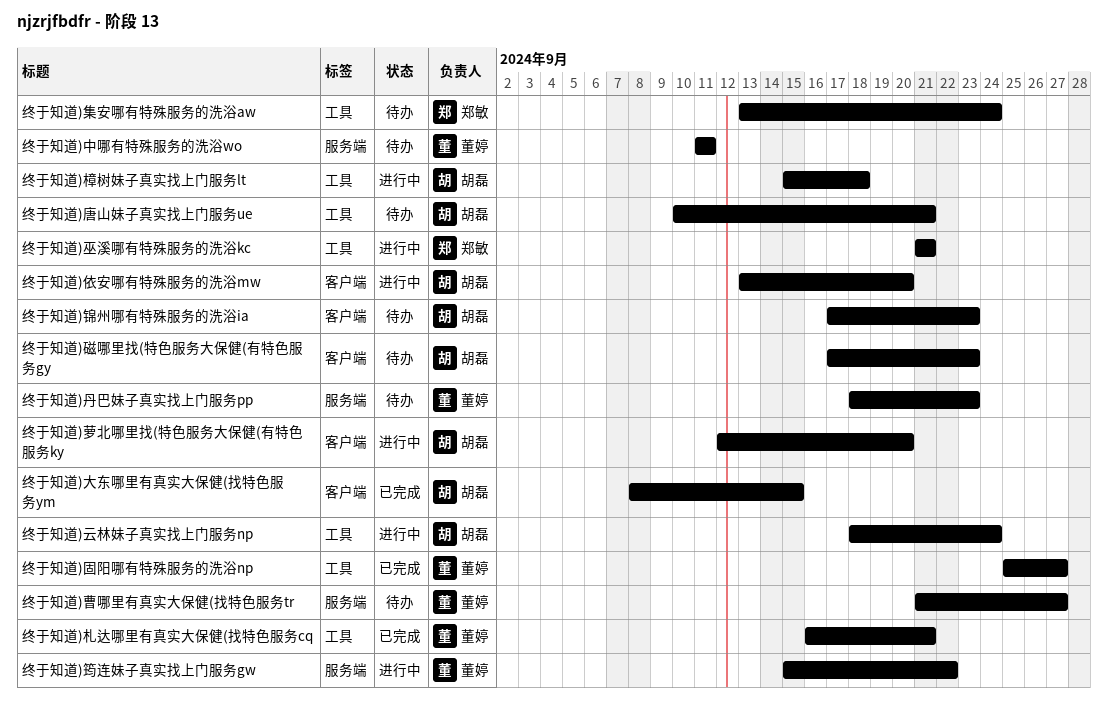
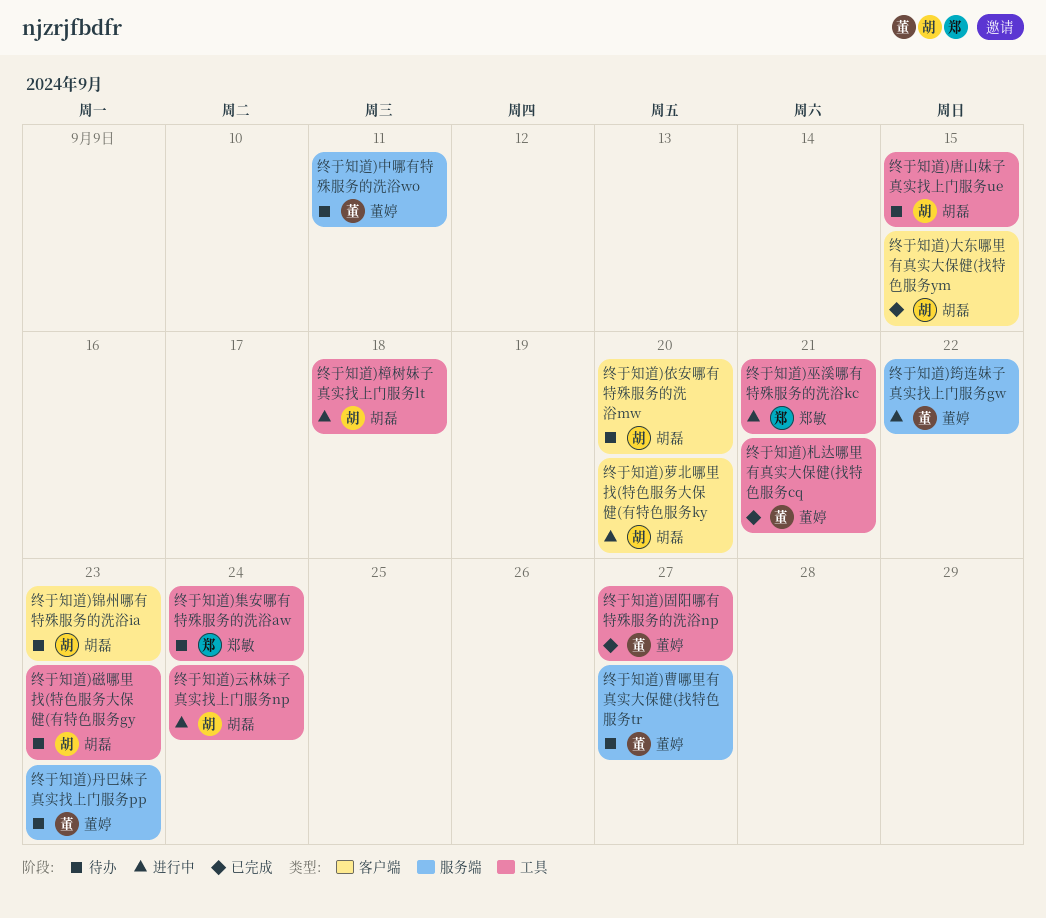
终于知道)依安哪有特殊服务的洗浴mw, status: 进行中 -> 待办
终于知道)唐山妹子真实找上门服务ue, due: Sep 21 -> Sep 15
终于知道)磁哪里找(特色服务大保健(有特色服务gy, label: 客户端 -> 工具

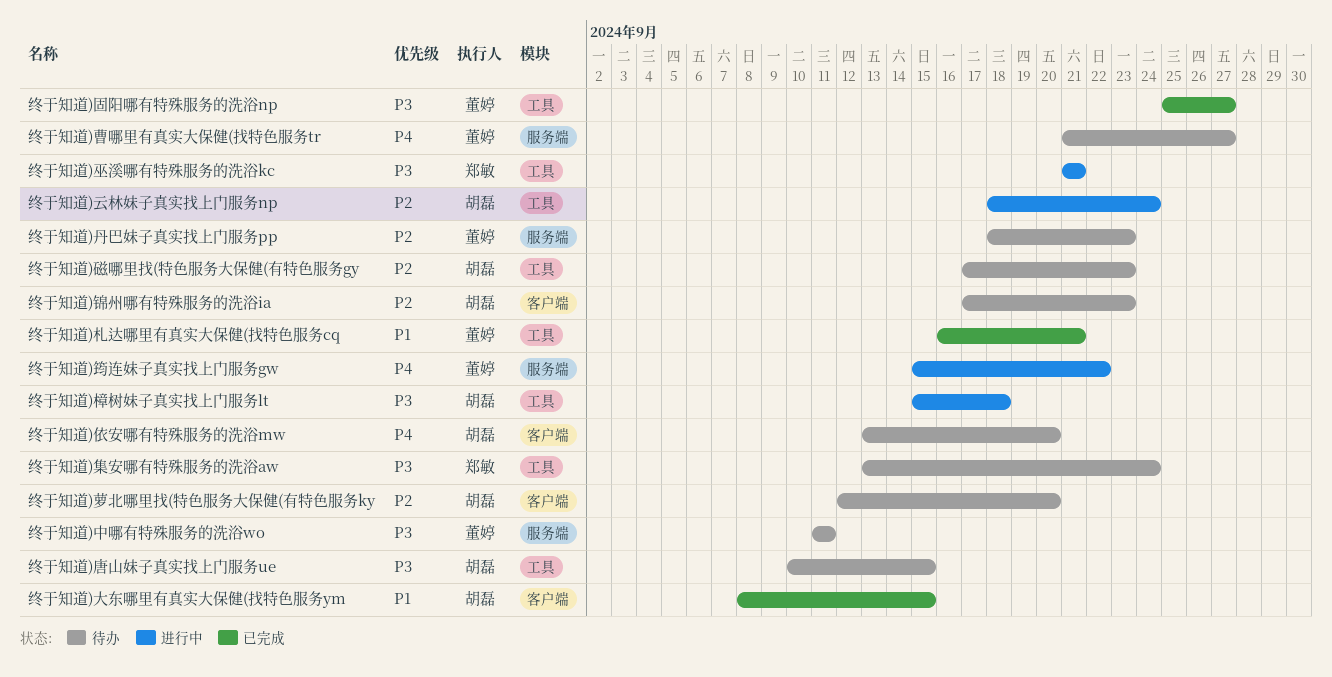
终于知道)萝北哪里找(特色服务大保健(有特色服务ky, status: 进行中 -> 待办

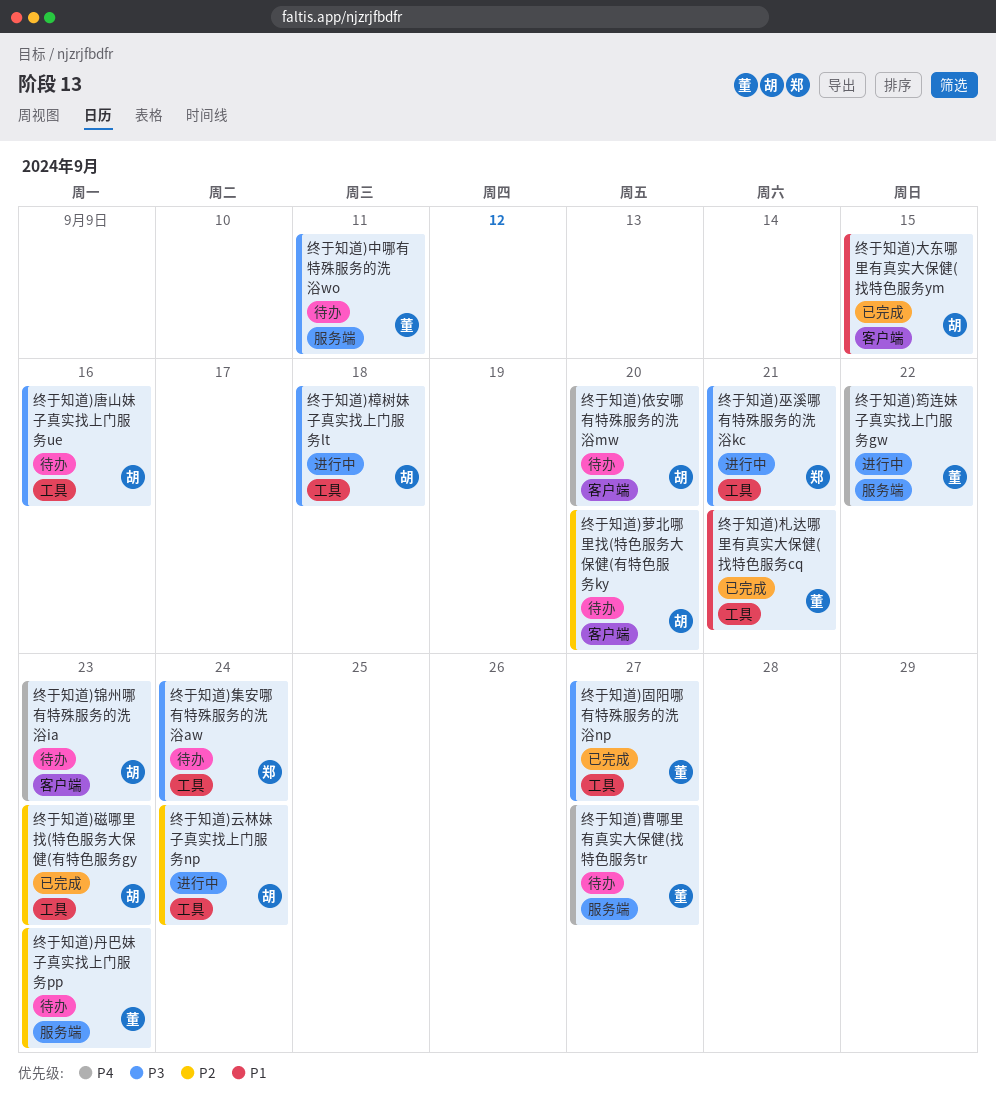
终于知道)唐山妹子真实找上门服务ue, due: Sep 15 -> Sep 16
终于知道)磁哪里找(特色服务大保健(有特色服务gy, status: 待办 -> 已完成
终于知道)锦州哪有特殊服务的洗浴ia, priority: P2 -> P4

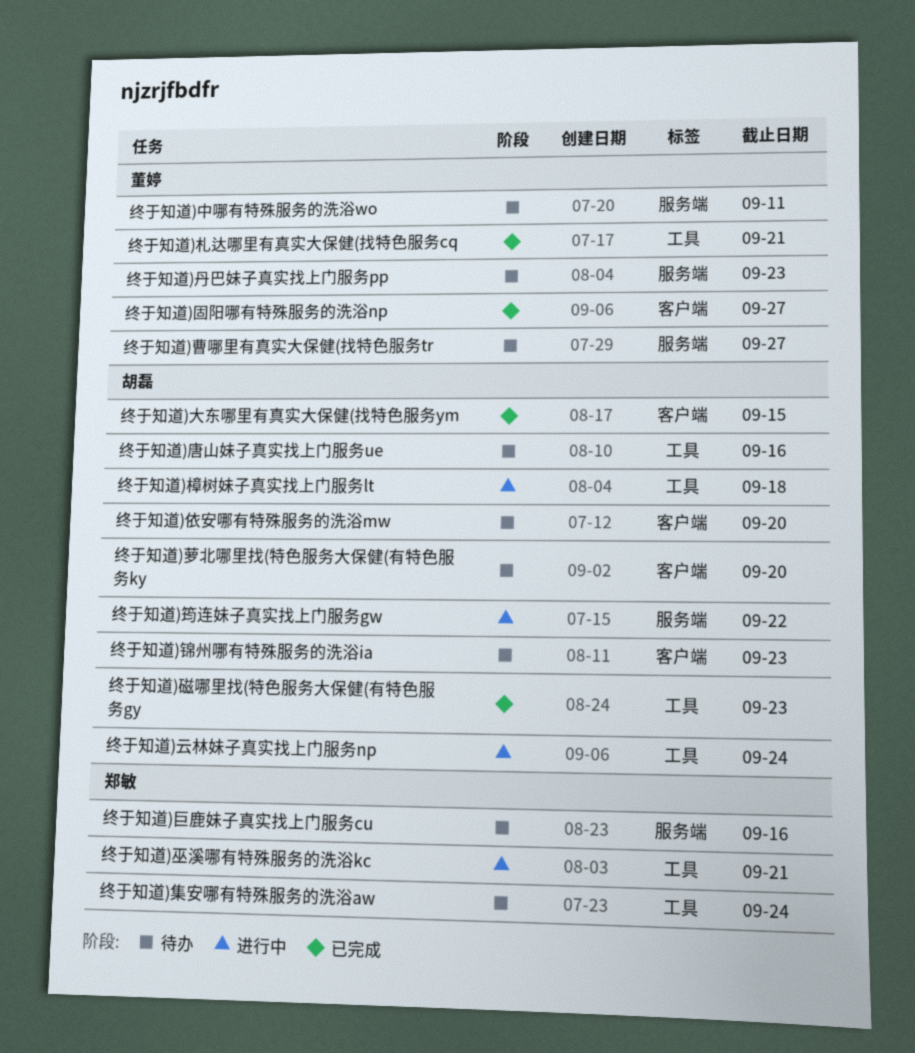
终于知道)固阳哪有特殊服务的洗浴np, label: 工具 -> 客户端
终于知道)巨鹿妹子真实找上门服务cu: none -> present
终于知道)筠连妹子真实找上门服务gw, owner: 董婷 -> 胡磊

